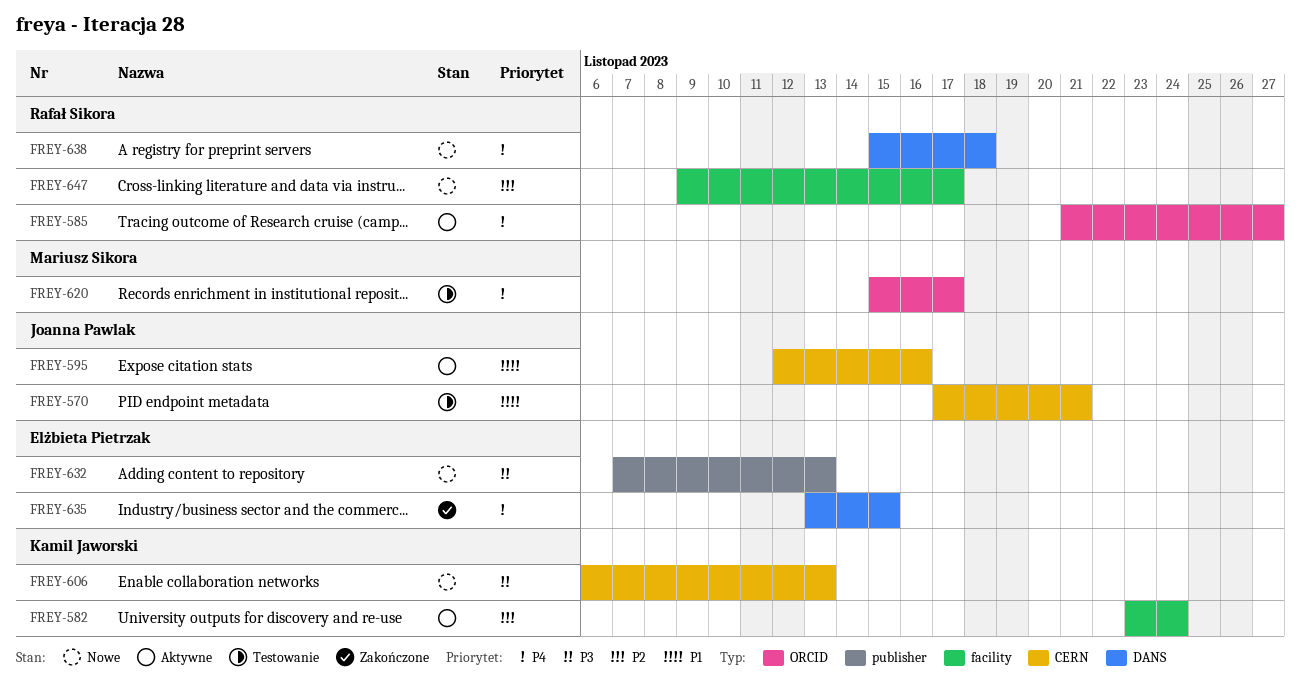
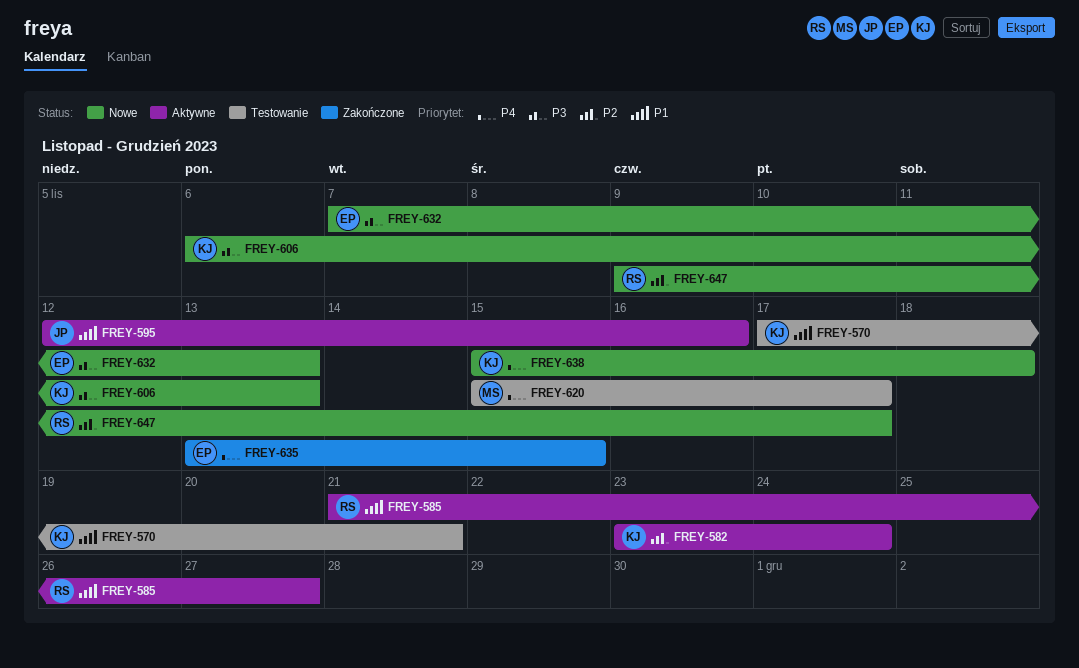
FREY-570, owner: Joanna Pawlak -> Kamil Jaworski
FREY-585, priority: P4 -> P1
FREY-638, owner: Rafał Sikora -> Kamil Jaworski

